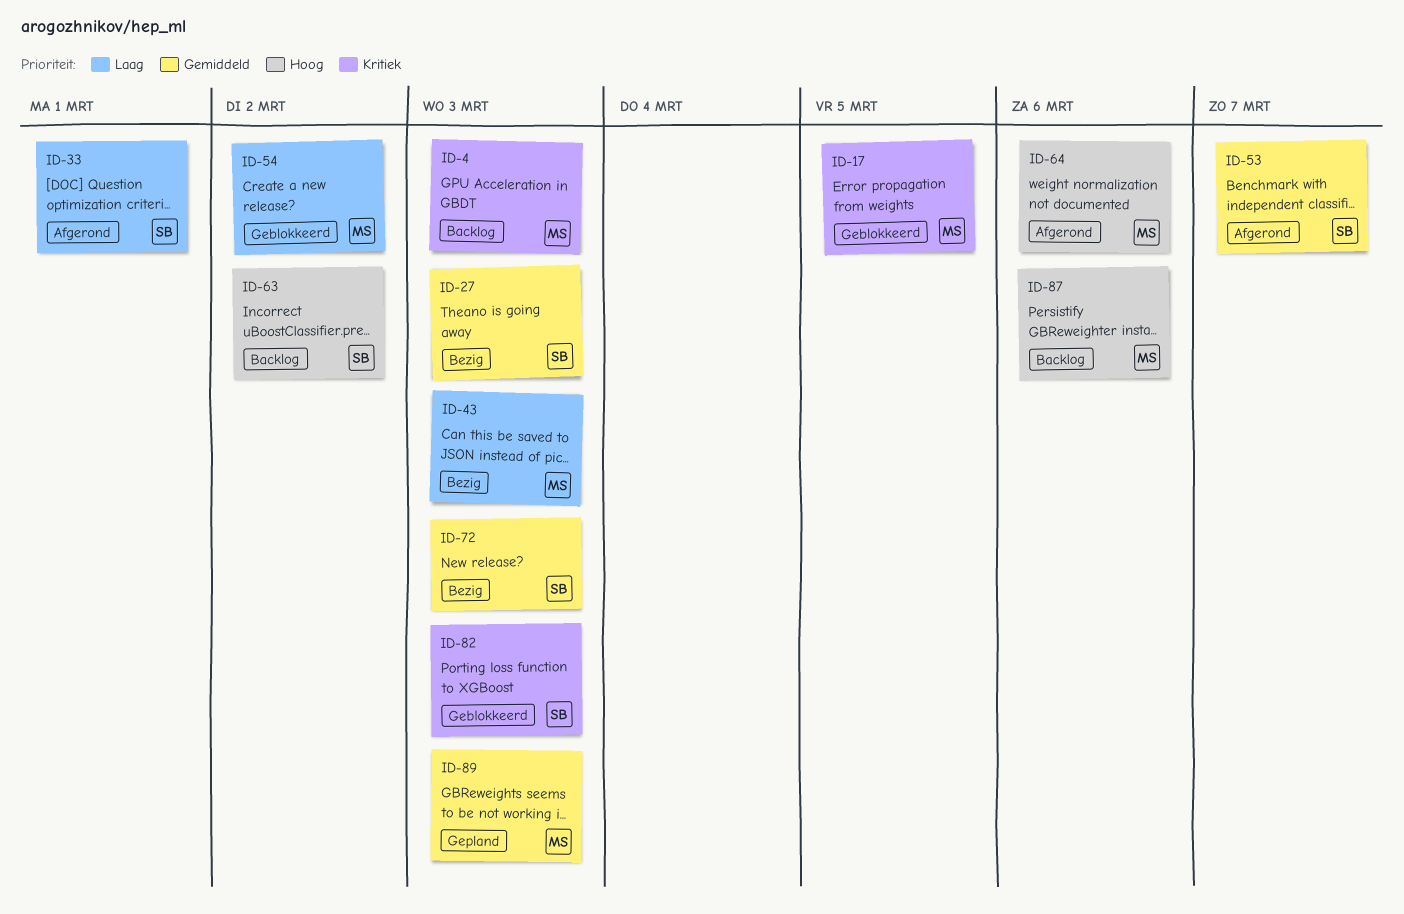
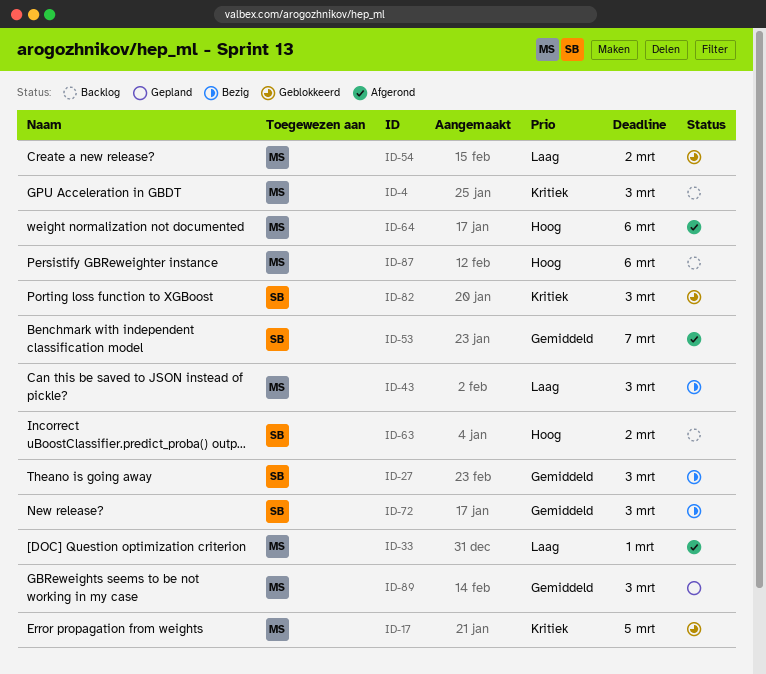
ID-33, owner: SB -> MS

